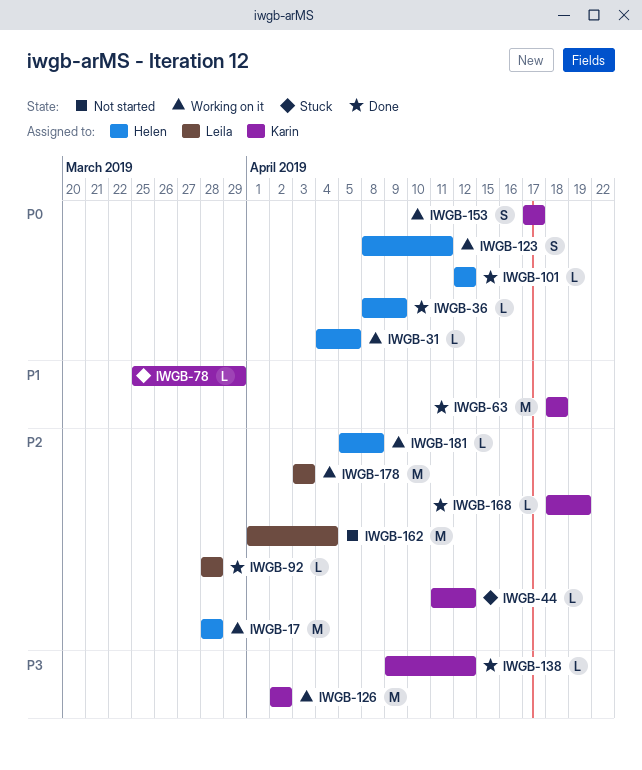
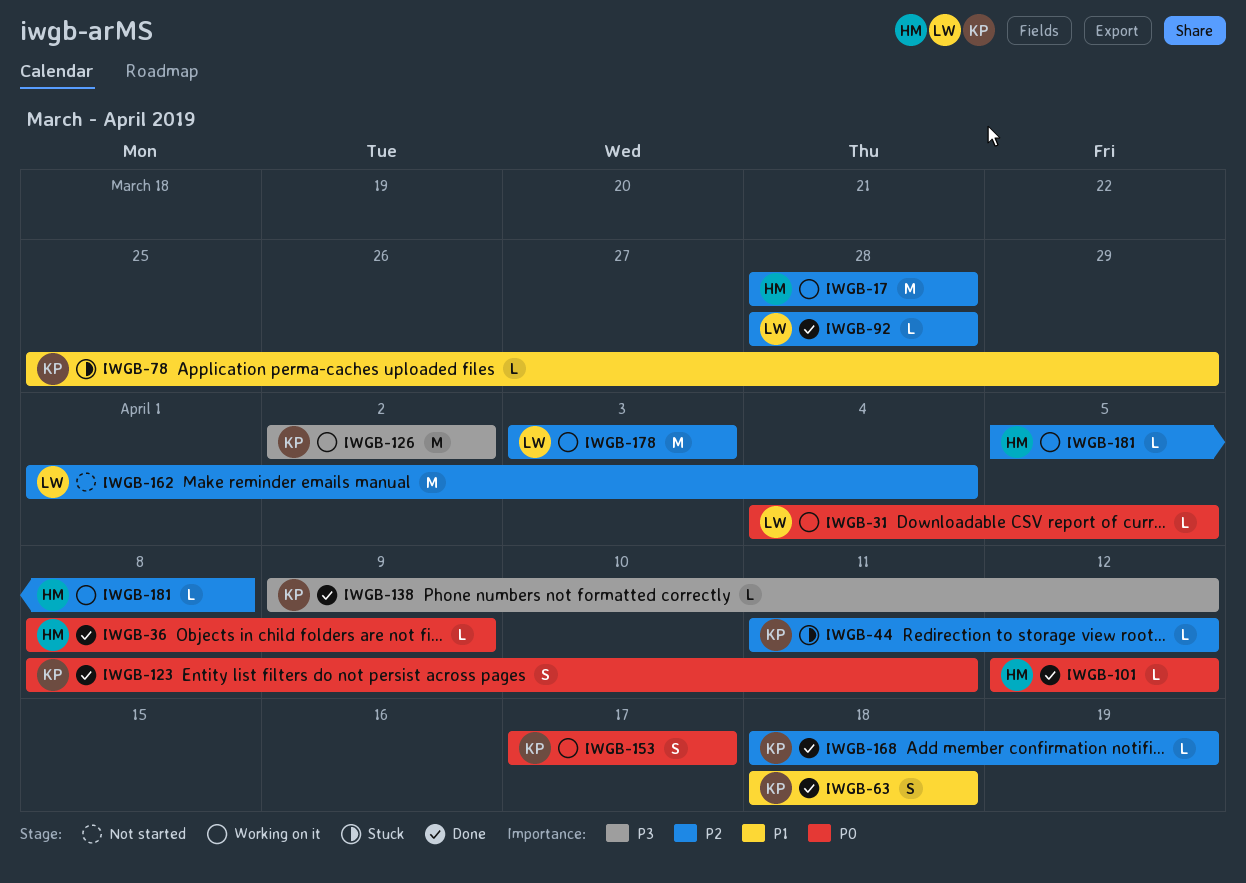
IWGB-31, owner: Helen -> Leila
IWGB-63, estimate: M -> S
IWGB-123, status: Working on it -> Done
IWGB-123, owner: Helen -> Karin

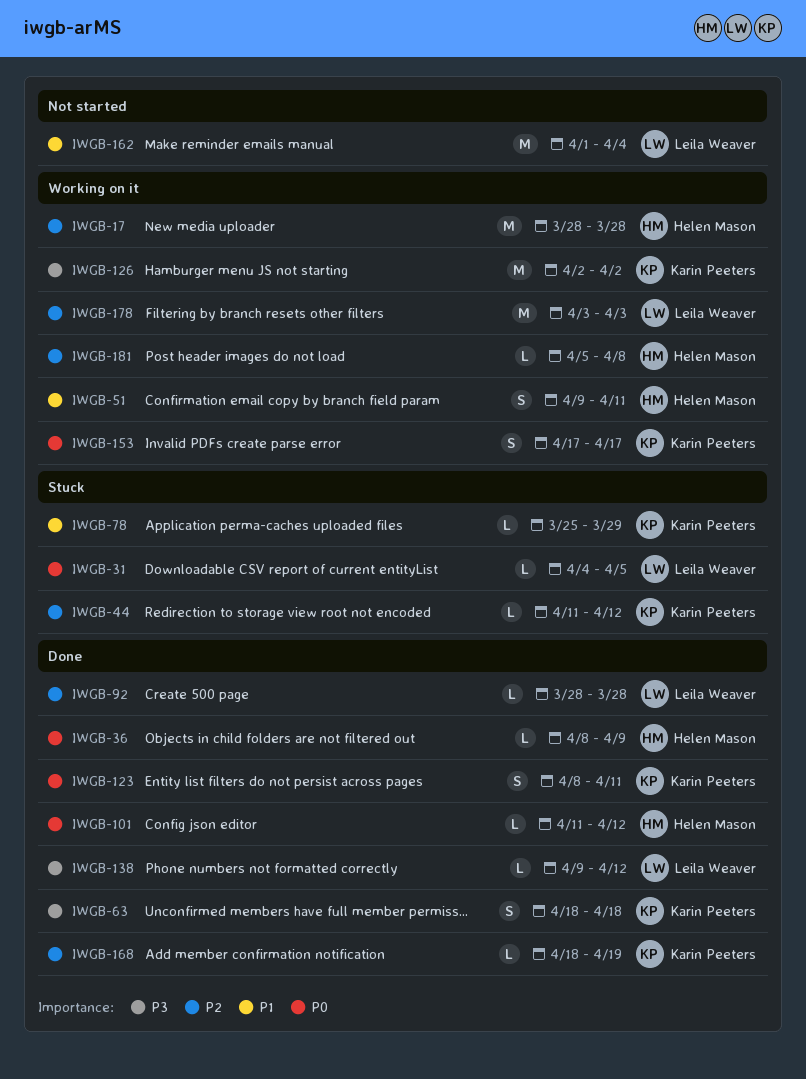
IWGB-31, status: Working on it -> Stuck
IWGB-51: none -> present
IWGB-63, priority: P1 -> P3
IWGB-101, start: Apr 12 -> Apr 11
IWGB-138, owner: Karin Peeters -> Leila Weaver
IWGB-162, priority: P2 -> P1

